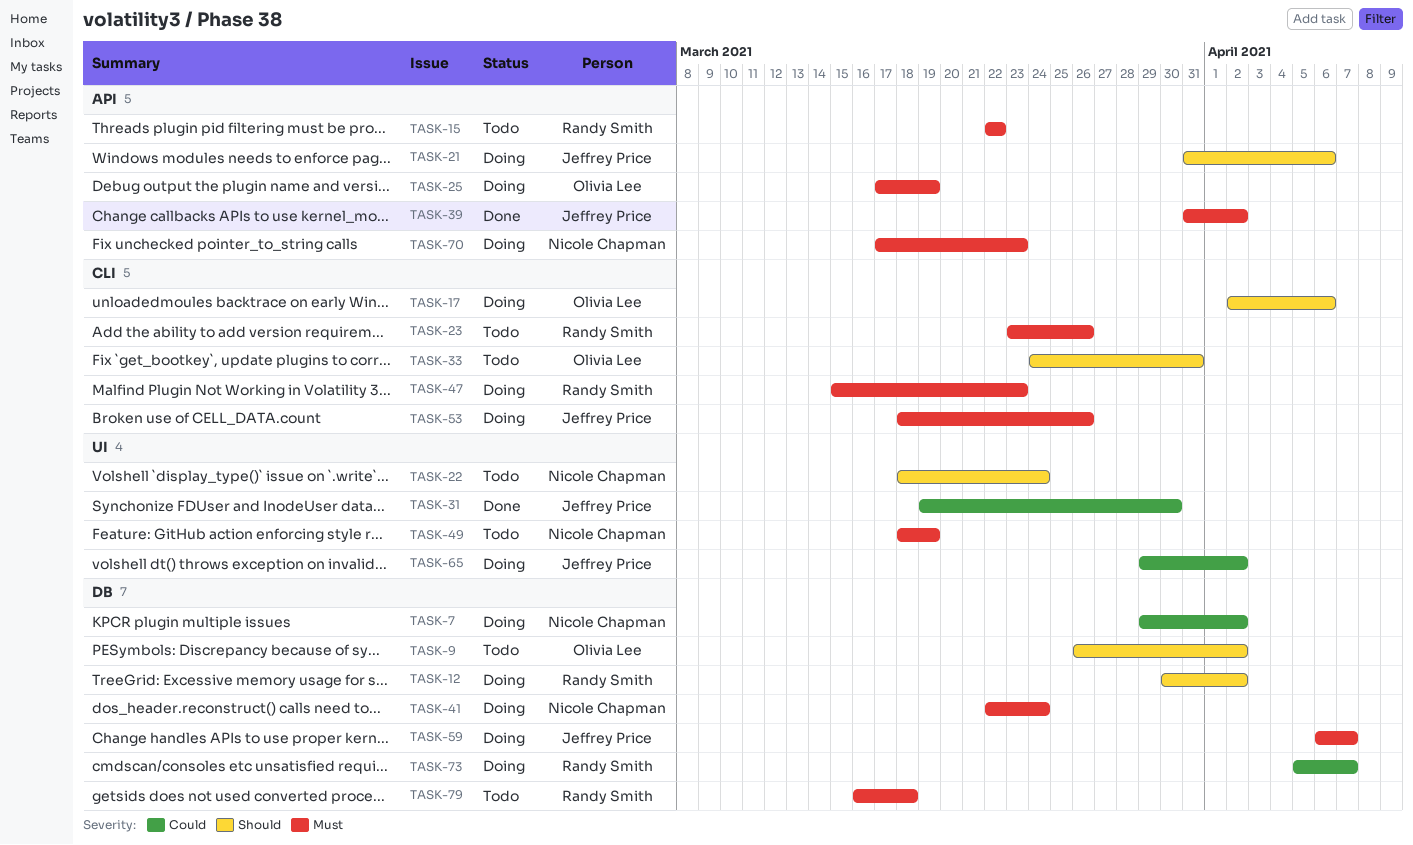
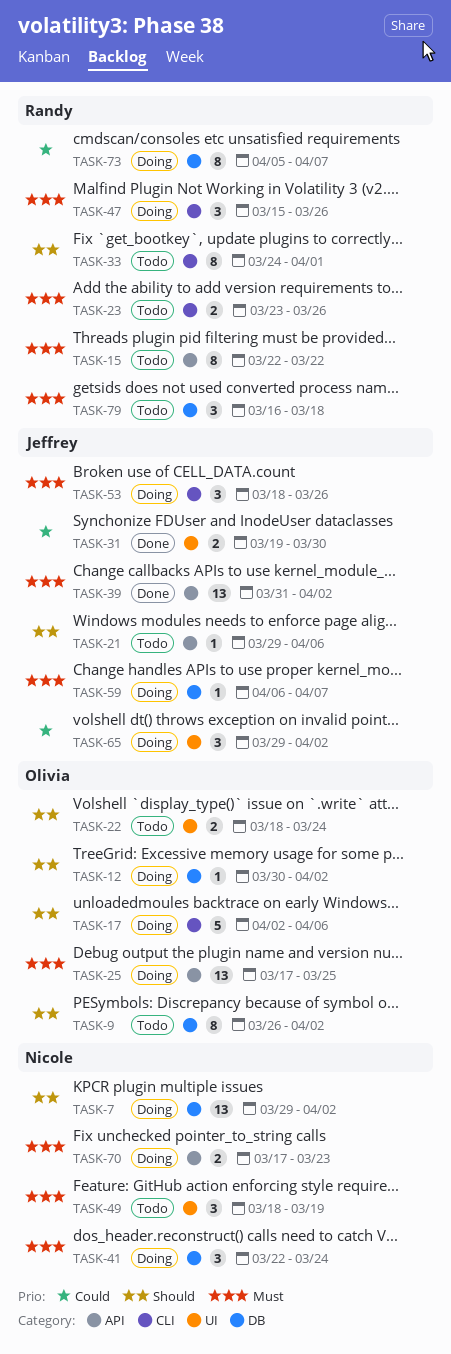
TASK-7, priority: Could -> Should
TASK-12, owner: Randy Smith -> Olivia Lee
TASK-21, status: Doing -> Todo
TASK-21, start: Mar 31 -> Mar 29
TASK-22, owner: Nicole Chapman -> Olivia Lee
TASK-25, due: Mar 19 -> Mar 25
TASK-33, owner: Olivia Lee -> Randy Smith
TASK-33, due: Mar 31 -> Apr 1
TASK-47, due: Mar 23 -> Mar 26

